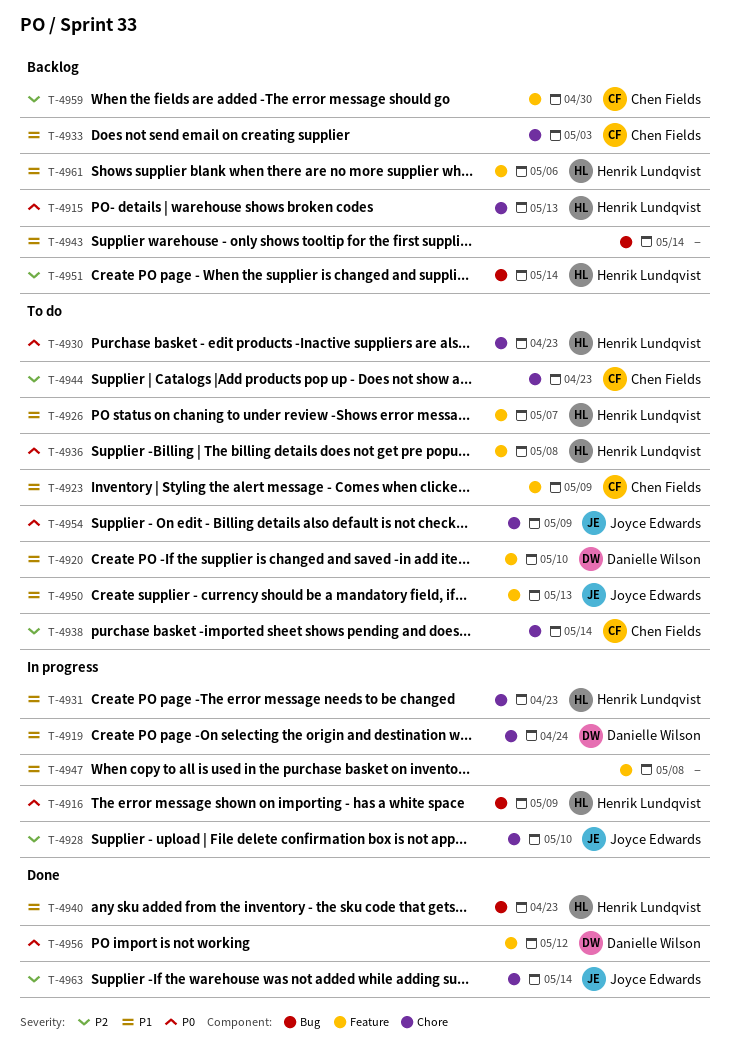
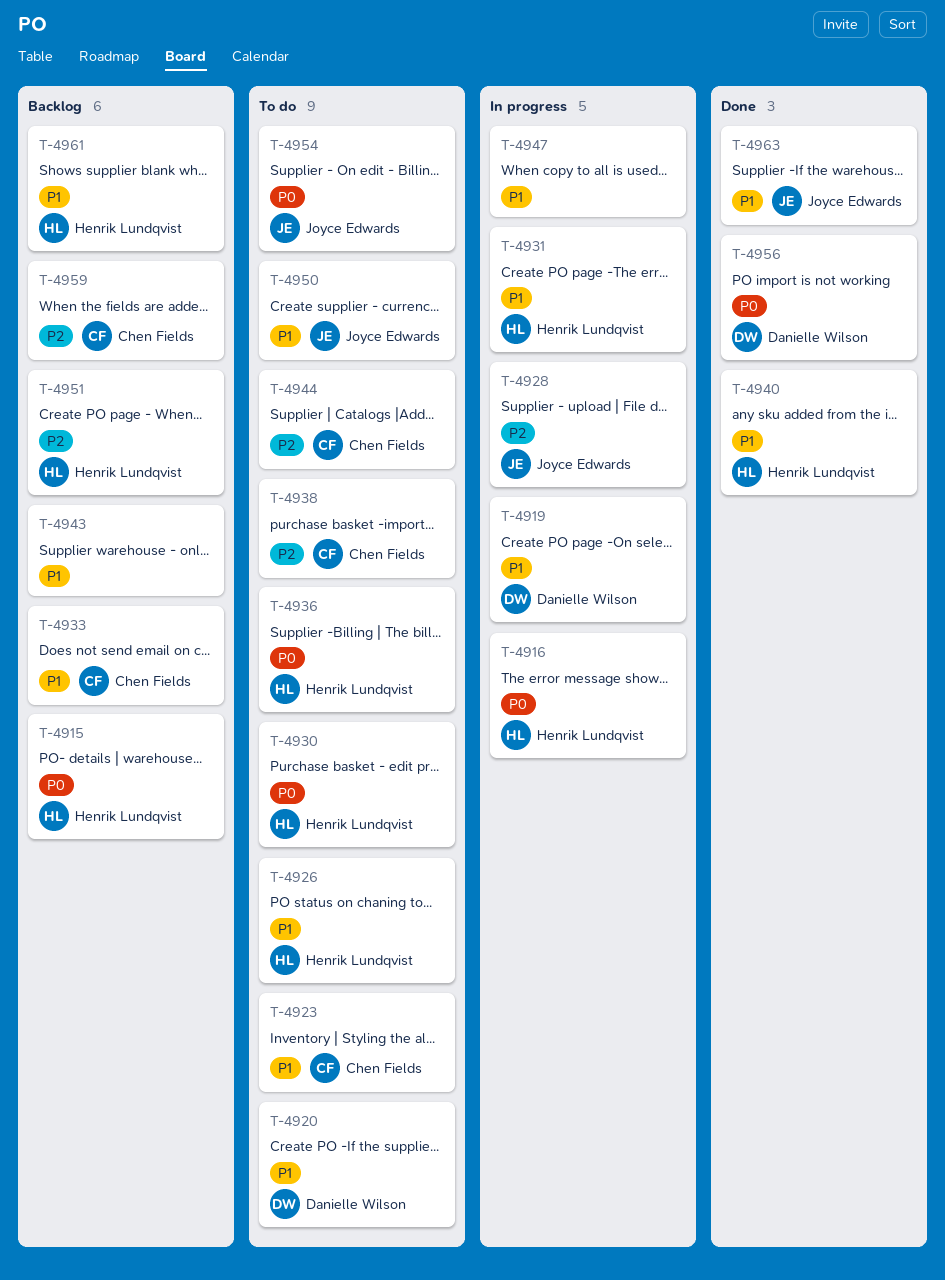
T-4963, priority: P2 -> P1

